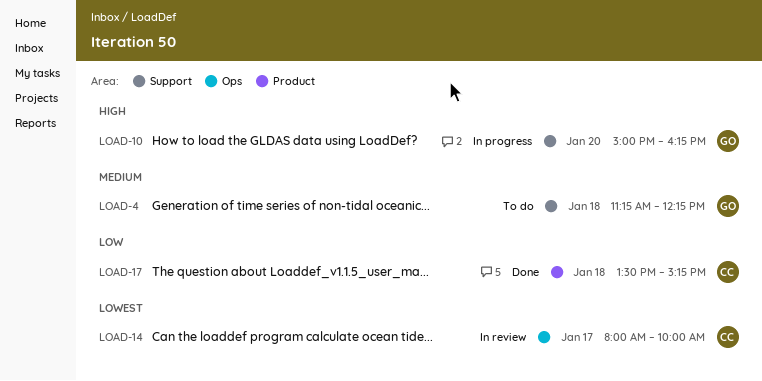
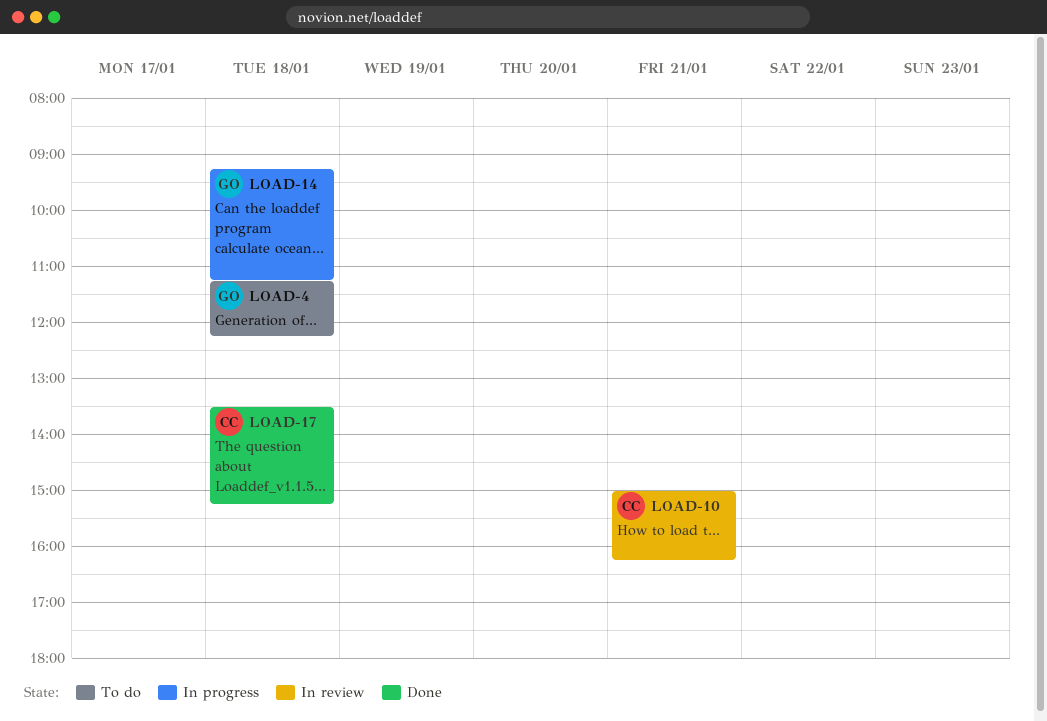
LOAD-10, status: In progress -> In review
LOAD-10, owner: GO -> CC
LOAD-10, day: Jan 20 -> Jan 21
LOAD-14, status: In review -> In progress
LOAD-14, owner: CC -> GO
LOAD-14, day: Jan 17 -> Jan 18
LOAD-14, begins: 08:00 -> 09:15
LOAD-14, ends: 10:00 -> 11:15

